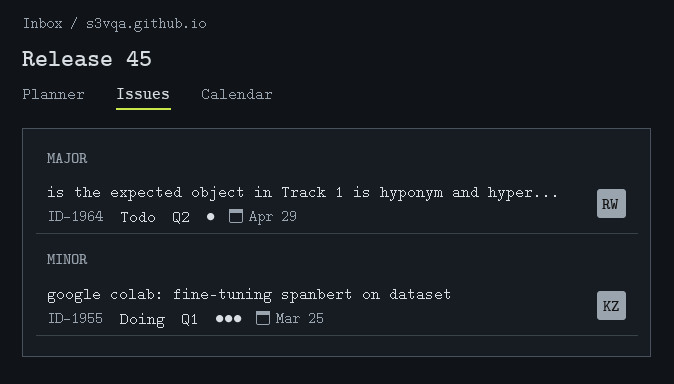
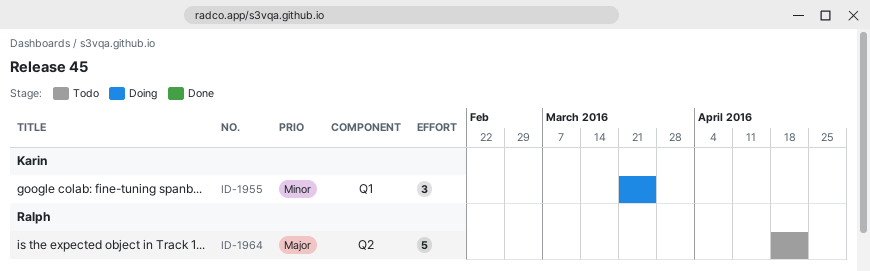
ID-1964, estimate: 1 -> 5
ID-1964, due: Apr 29 -> Apr 22

